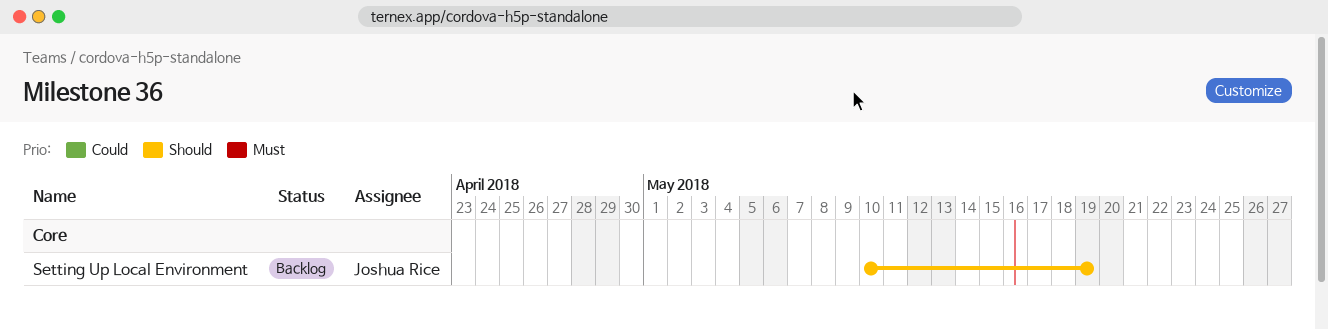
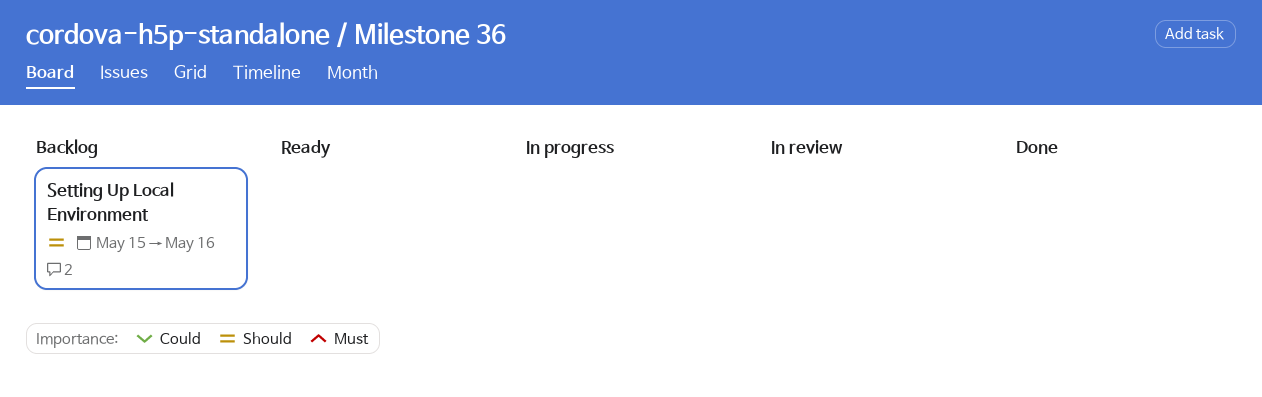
Setting Up Local Environment, start: May 10 -> May 15
Setting Up Local Environment, due: May 19 -> May 16

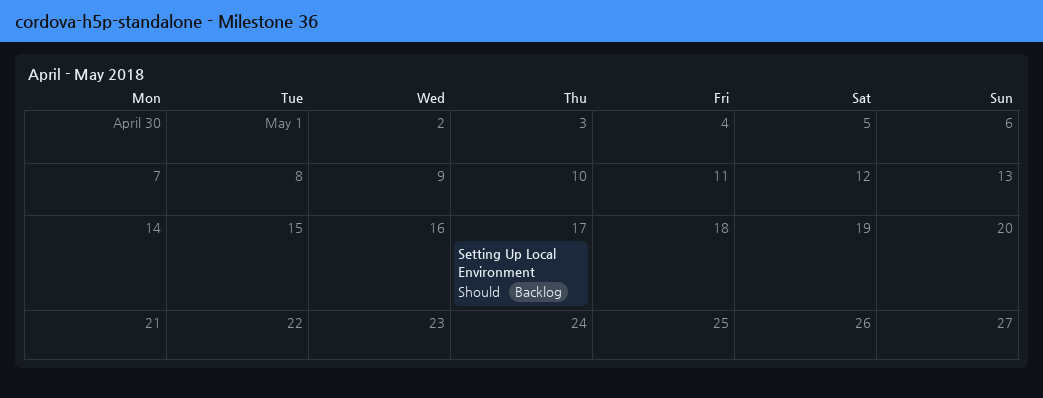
Setting Up Local Environment, due: May 16 -> May 17

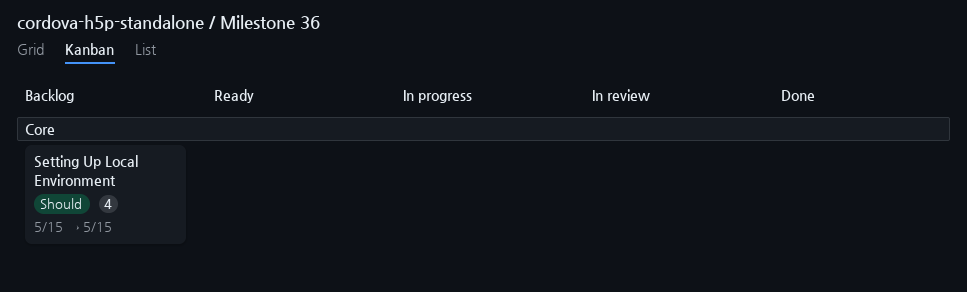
Setting Up Local Environment, due: May 17 -> May 15

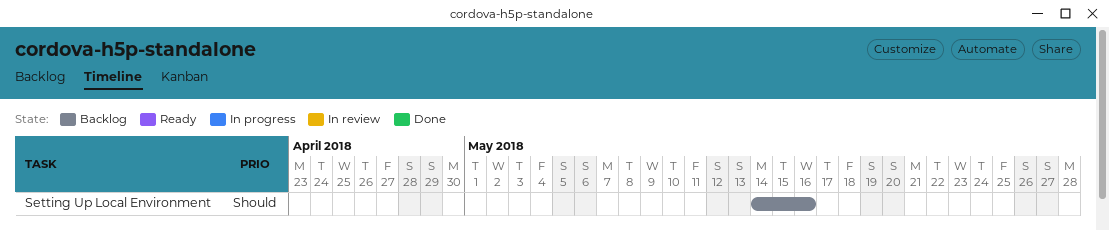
Setting Up Local Environment, start: May 15 -> May 14
Setting Up Local Environment, due: May 15 -> May 16

